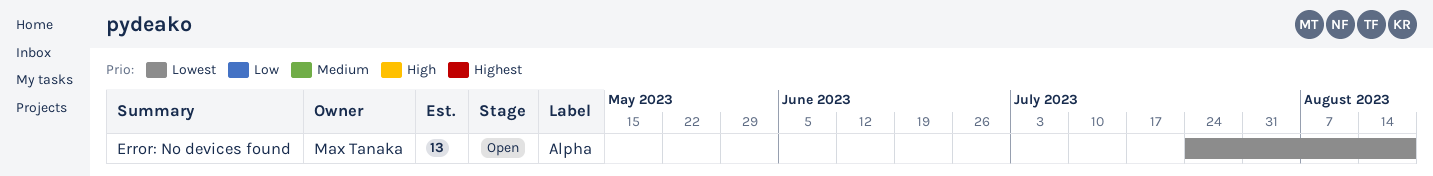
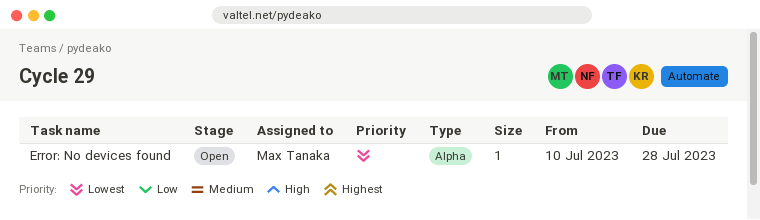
Error: No devices found, estimate: 13 -> 1
Error: No devices found, start: Jul 24 -> Jul 10
Error: No devices found, due: Aug 18 -> Jul 28

